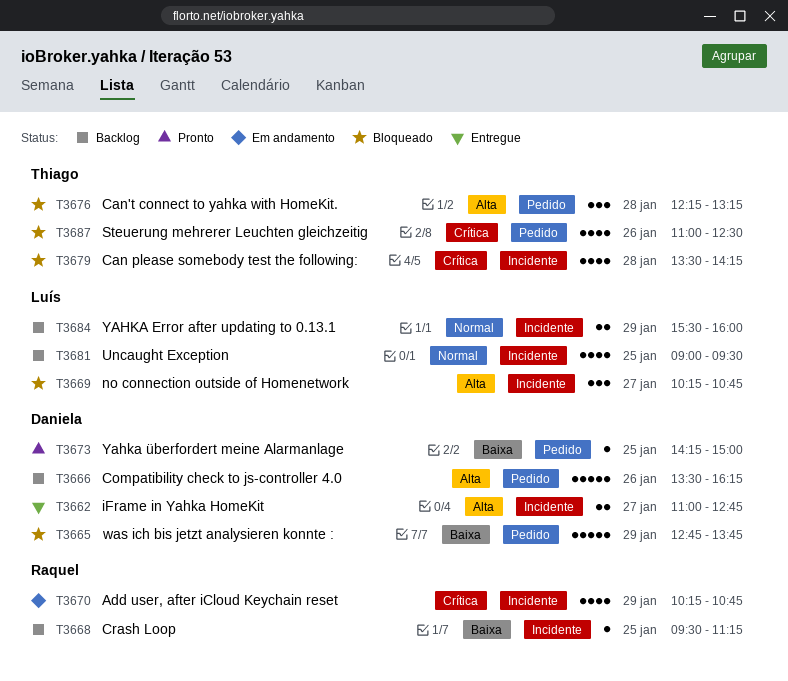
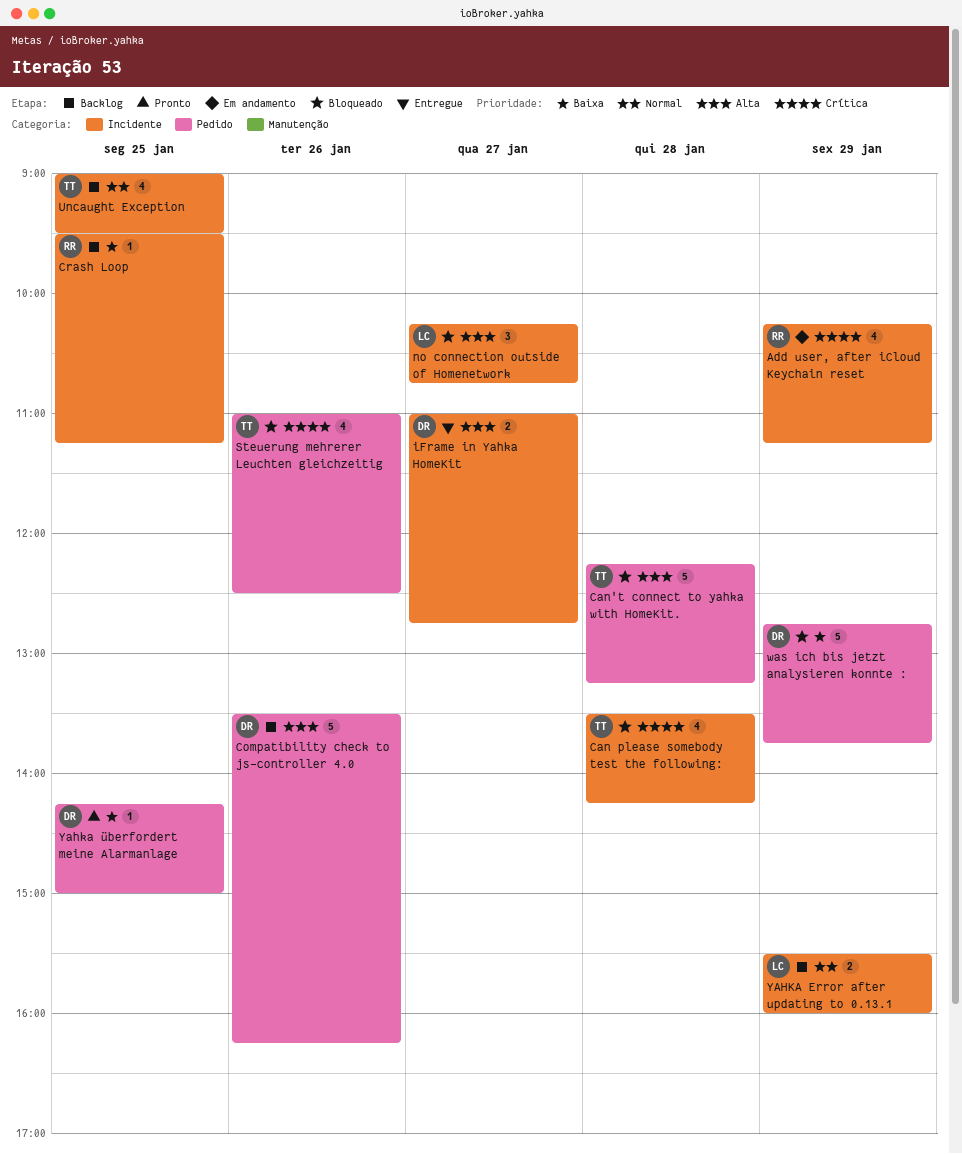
Add user, after iCloud Keychain reset, ends: 10:45 -> 11:15
Can't connect to yahka with HomeKit., estimate: 3 -> 5
Uncaught Exception, owner: Luís -> Thiago

